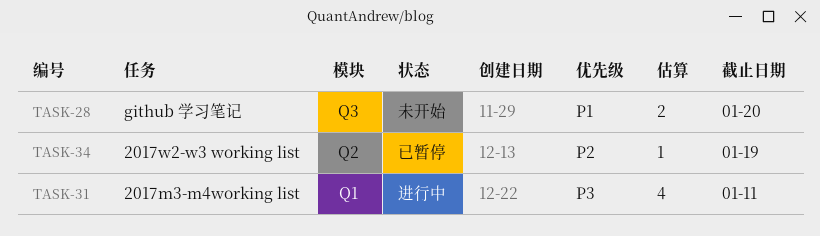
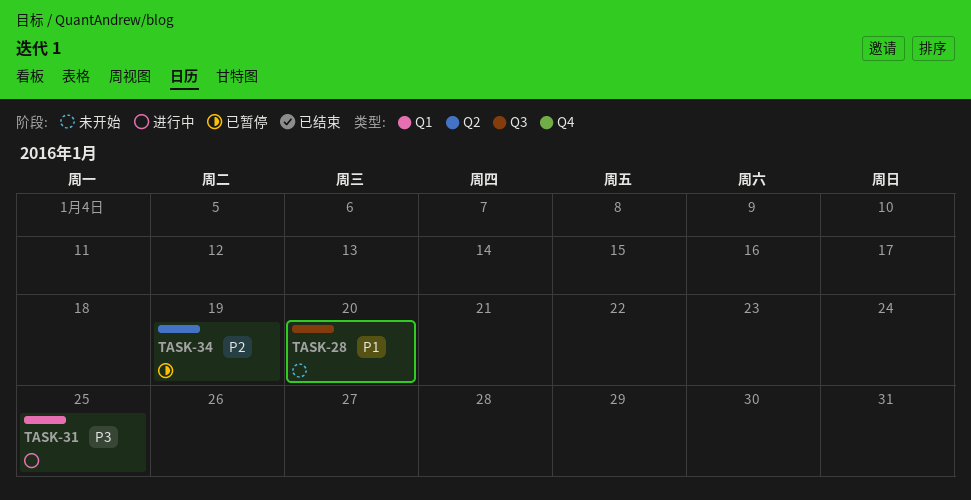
TASK-31, due: Jan 11 -> Jan 25

